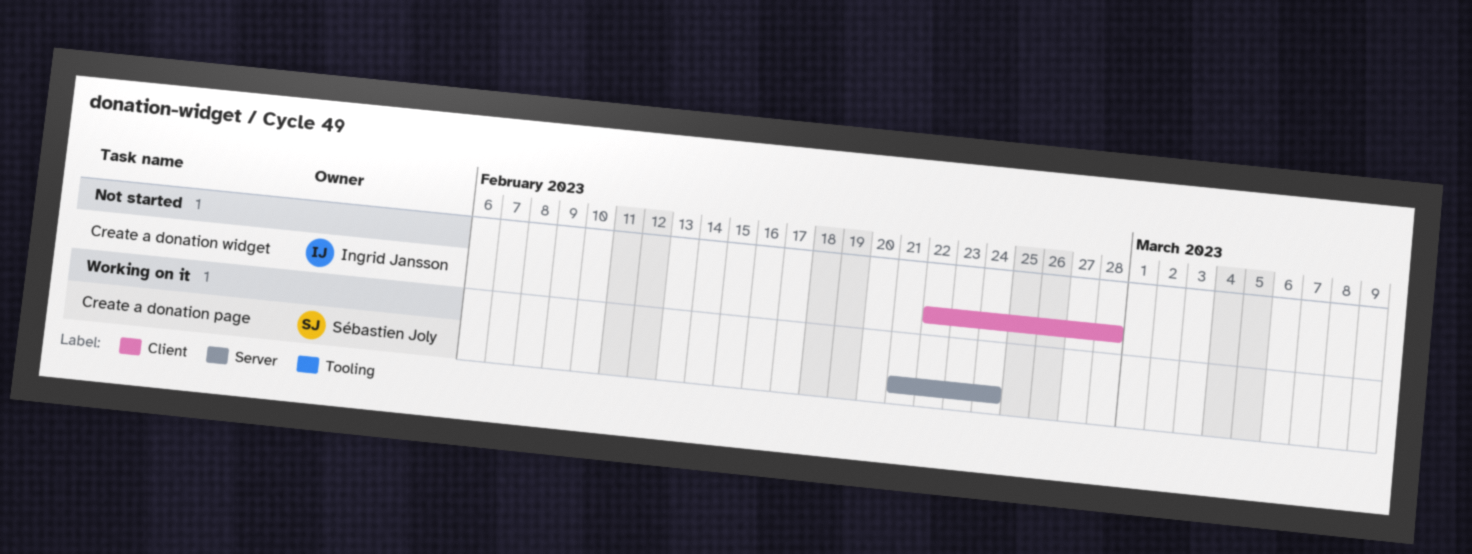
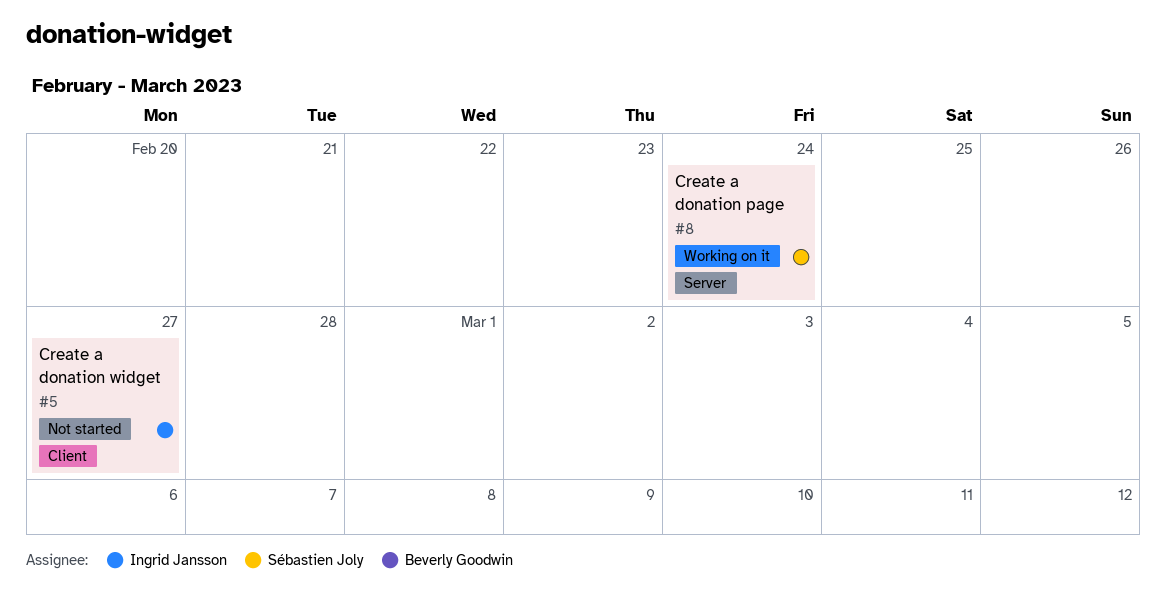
Create a donation widget, due: Feb 28 -> Feb 27

